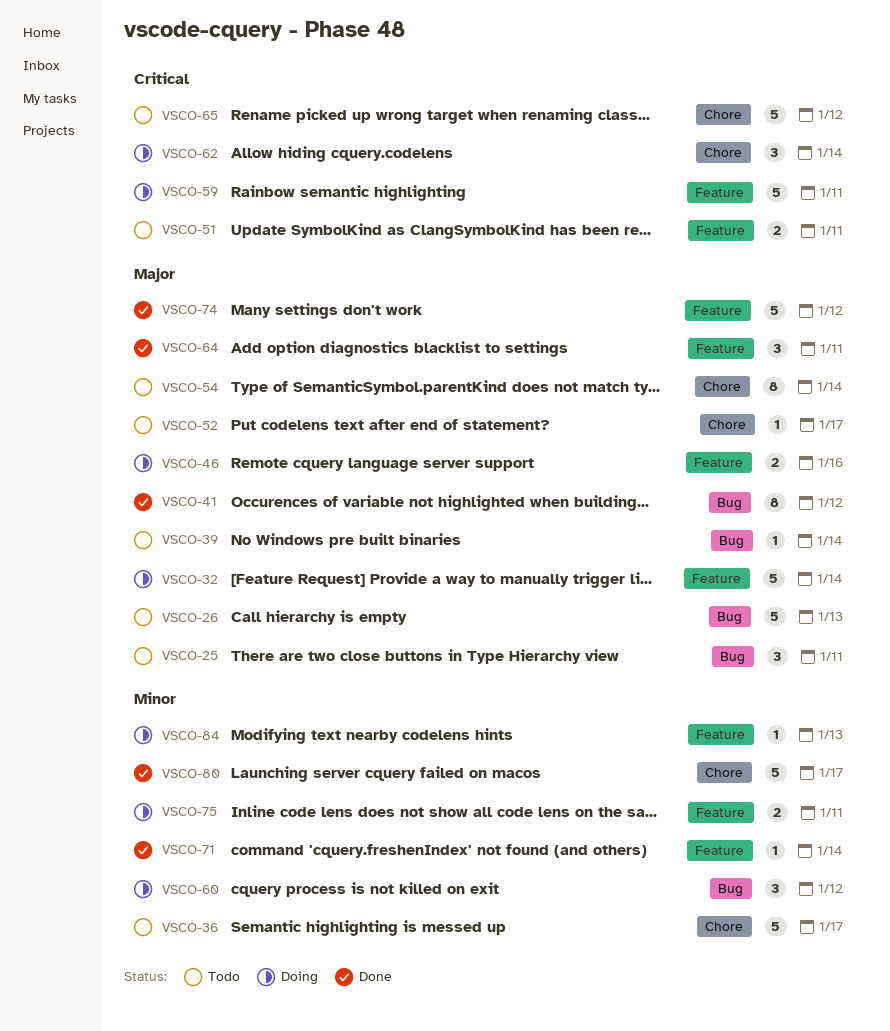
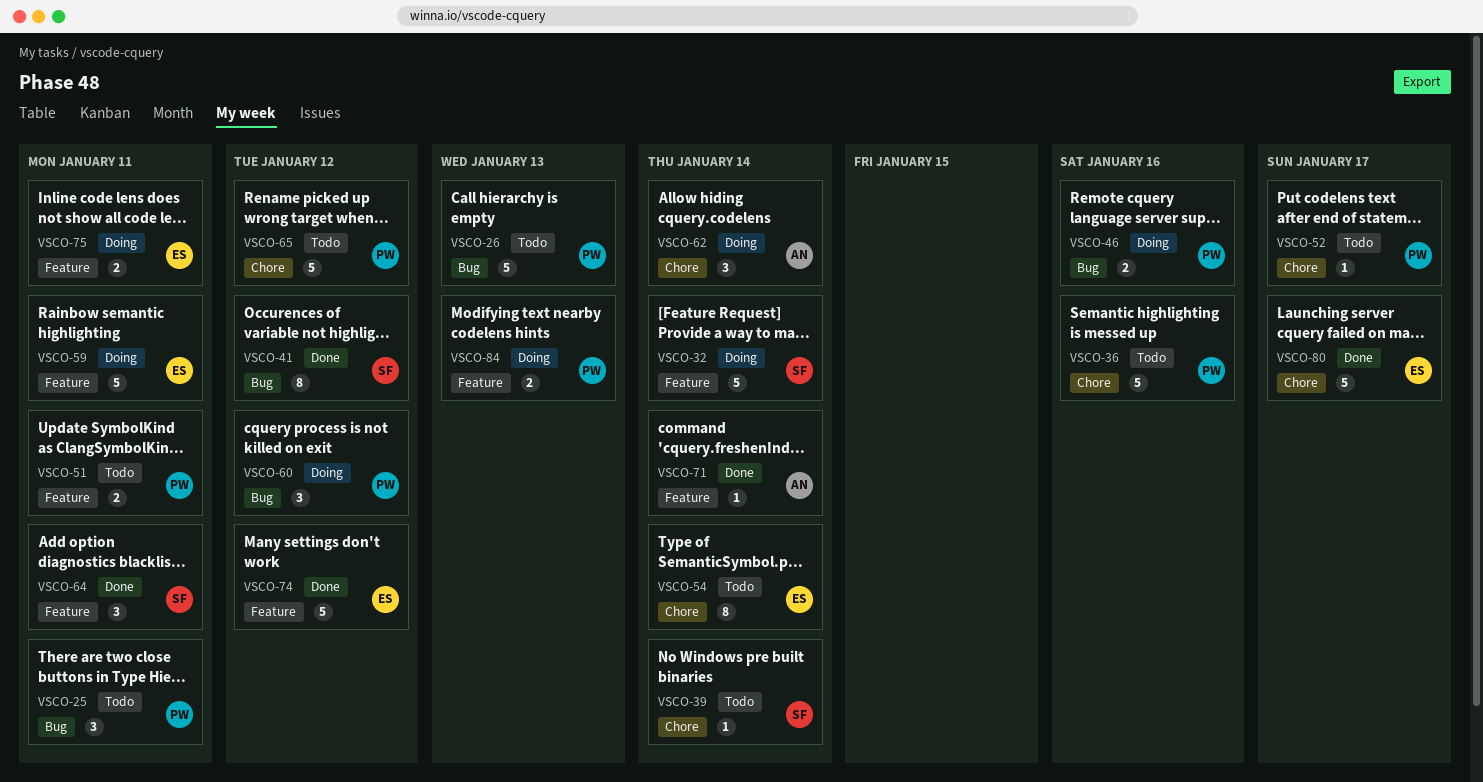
VSCO-36, due: Jan 17 -> Jan 16
VSCO-39, label: Bug -> Chore
VSCO-46, label: Feature -> Bug
VSCO-84, estimate: 1 -> 2

